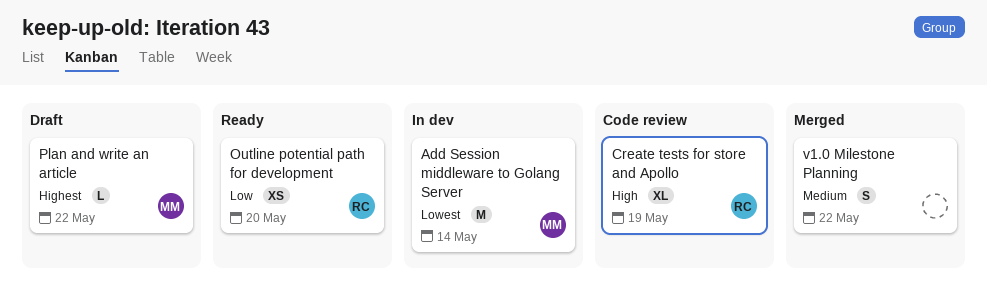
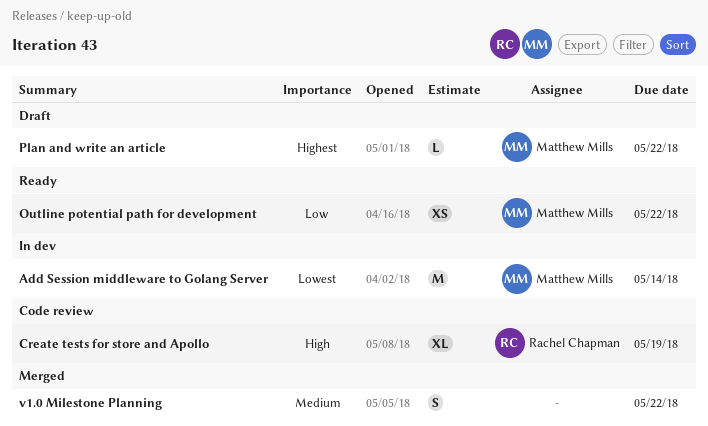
Outline potential path for development, owner: Rachel Chapman -> Matthew Mills
Outline potential path for development, due: May 20 -> May 22

